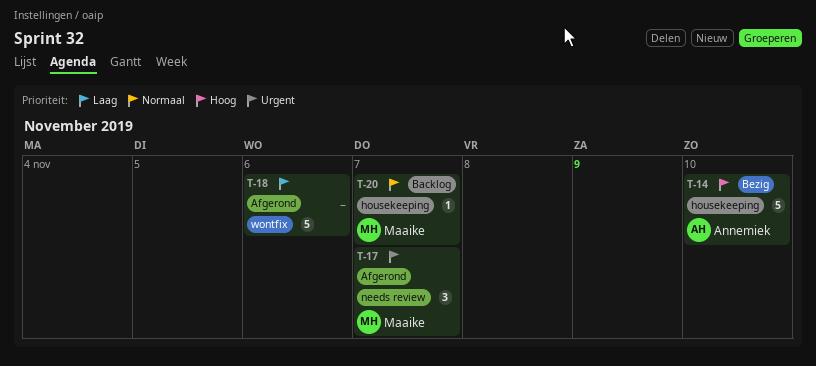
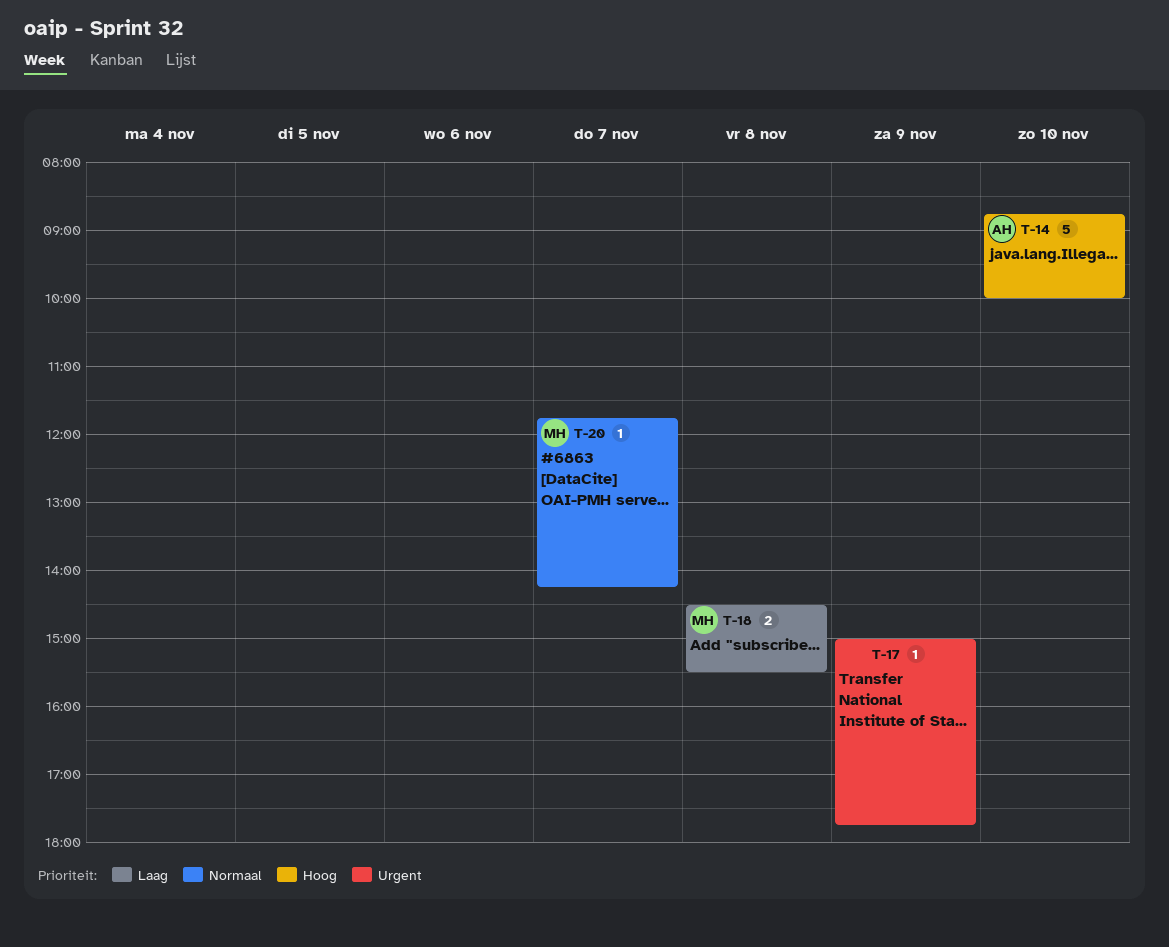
T-17, owner: Maaike -> none
T-17, estimate: 3 -> 1
T-17, day: Nov 7 -> Nov 9
T-18, owner: none -> Maaike
T-18, estimate: 5 -> 2
T-18, day: Nov 6 -> Nov 8

